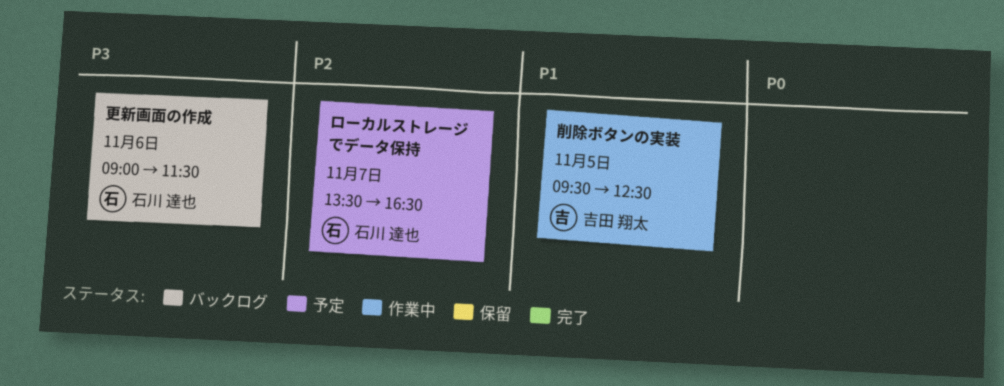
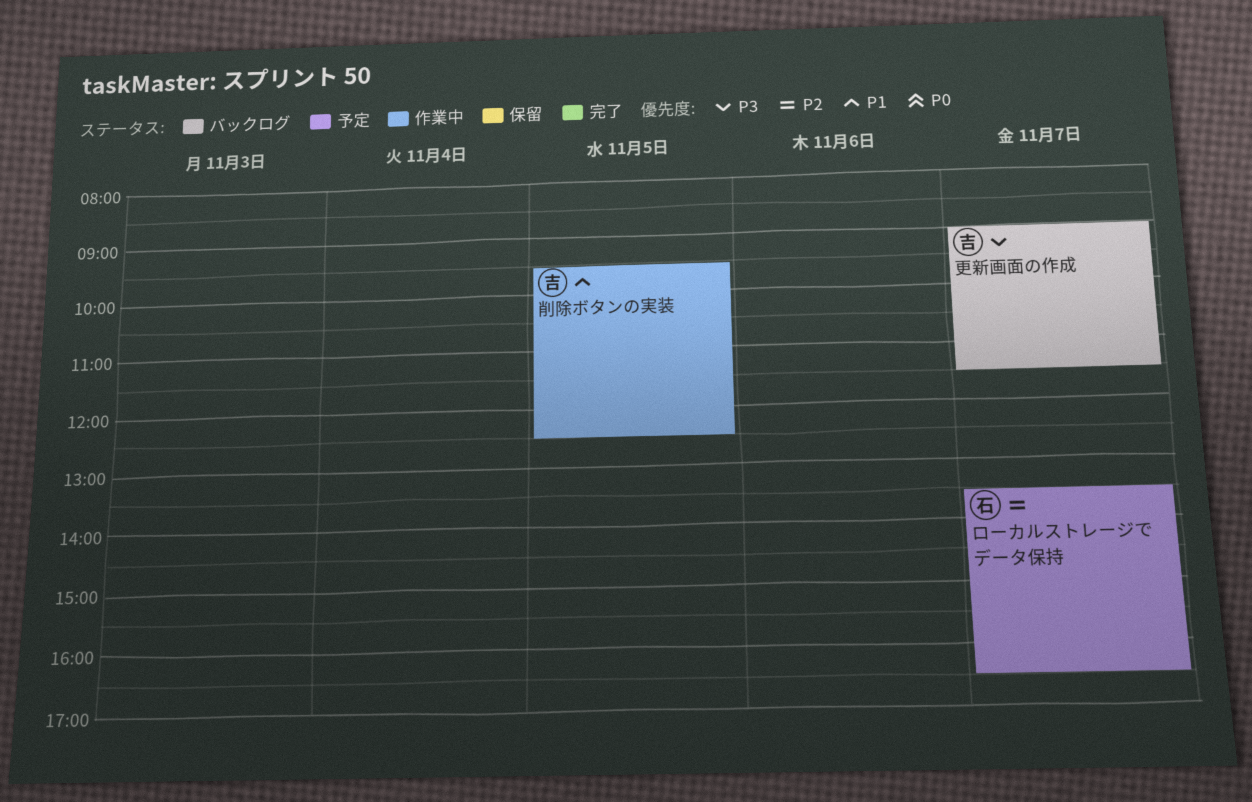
更新画面の作成, owner: 石川 達也 -> 吉田 翔太
更新画面の作成, day: Nov 6 -> Nov 7

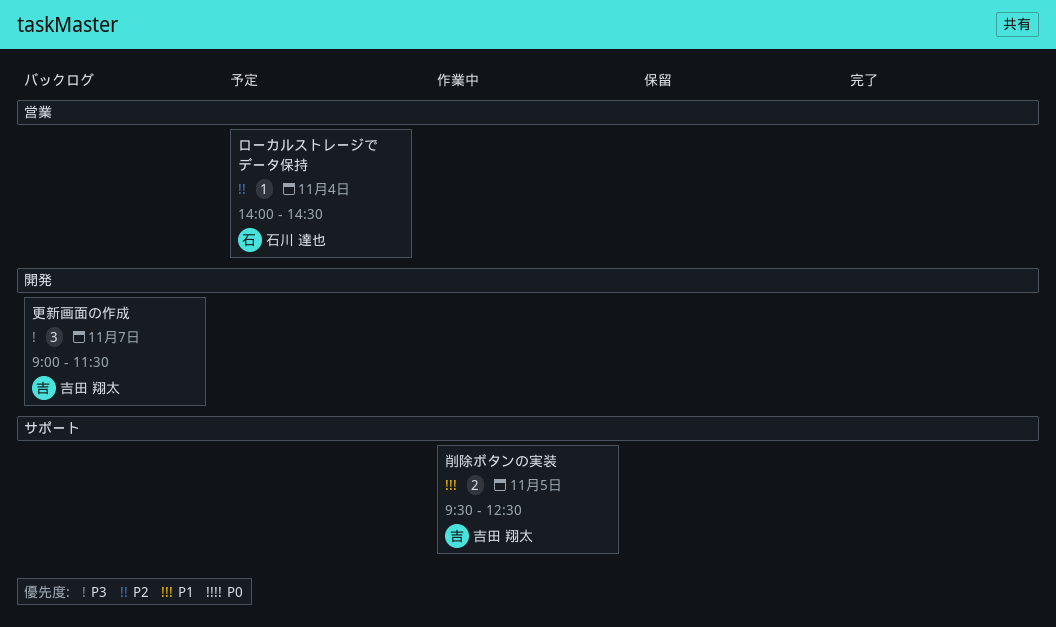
ローカルストレージでデータ保持, day: Nov 7 -> Nov 4
ローカルストレージでデータ保持, begins: 13:30 -> 14:00
ローカルストレージでデータ保持, ends: 16:30 -> 14:30

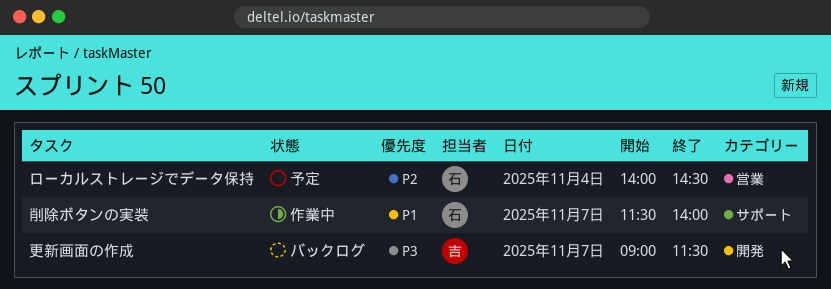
削除ボタンの実装, owner: 吉田 翔太 -> 石川 達也
削除ボタンの実装, day: Nov 5 -> Nov 7
削除ボタンの実装, begins: 09:30 -> 11:30
削除ボタンの実装, ends: 12:30 -> 14:00

